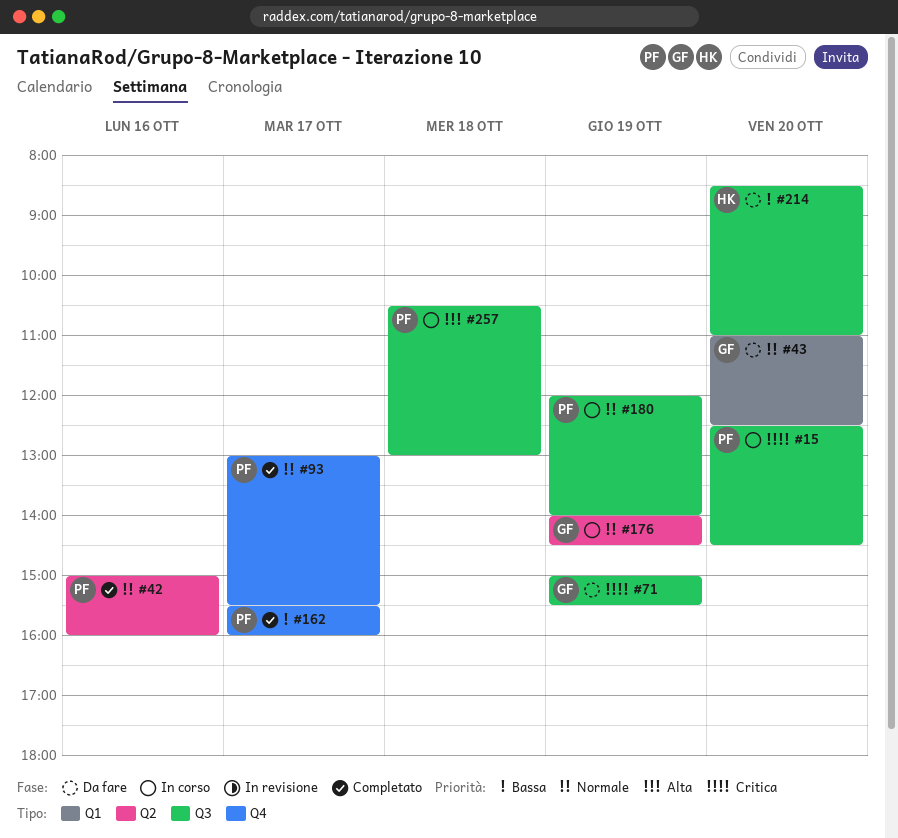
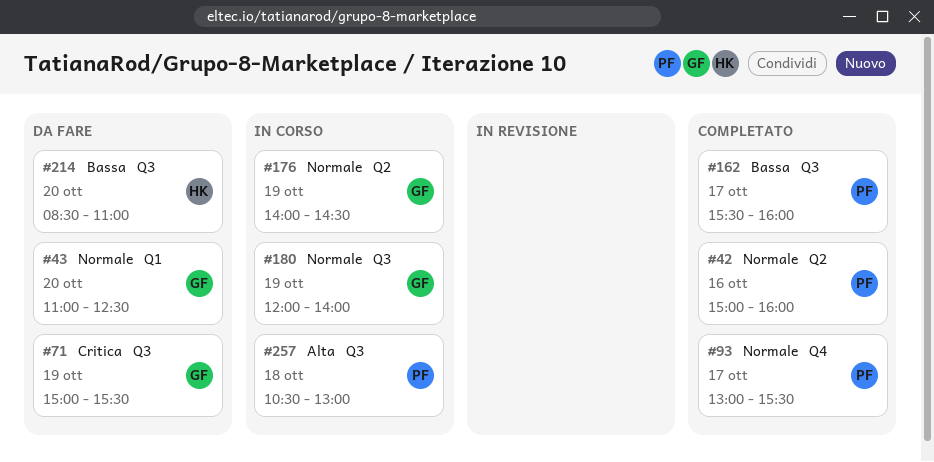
#15: present -> none
#162, label: Q4 -> Q3
#180, owner: PF -> GF

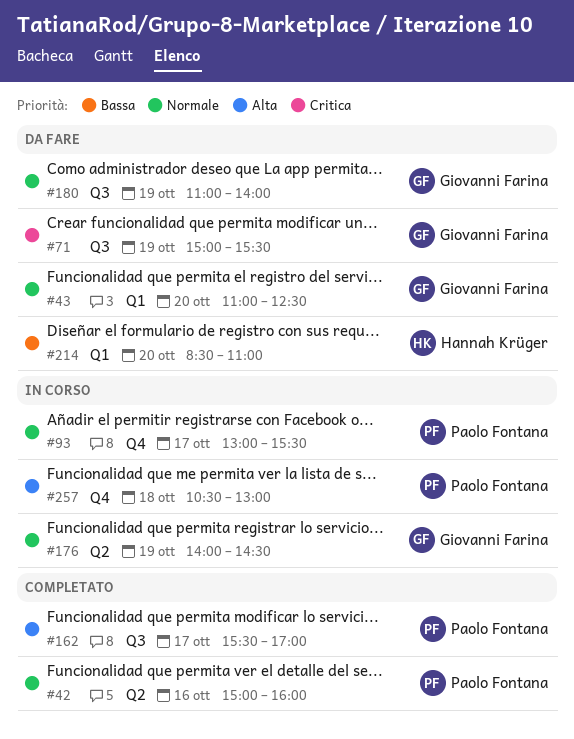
#93, status: Completato -> In corso
#162, priority: Bassa -> Alta
#162, ends: 16:00 -> 17:00
#180, status: In corso -> Da fare
#180, begins: 12:00 -> 11:00
#214, label: Q3 -> Q1
#257, label: Q3 -> Q4

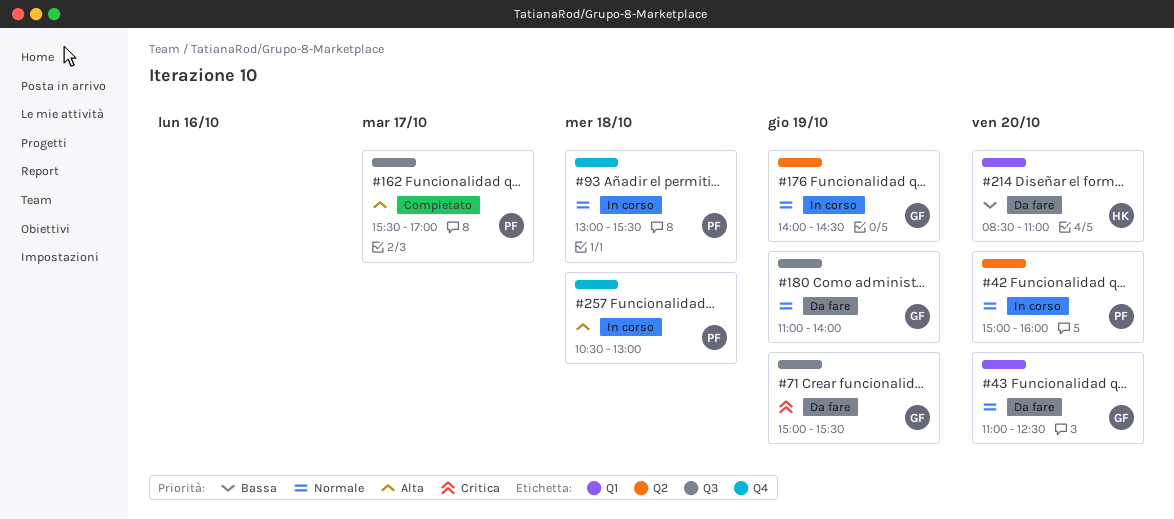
#42, status: Completato -> In corso
#42, day: Oct 16 -> Oct 20
#93, day: Oct 17 -> Oct 18

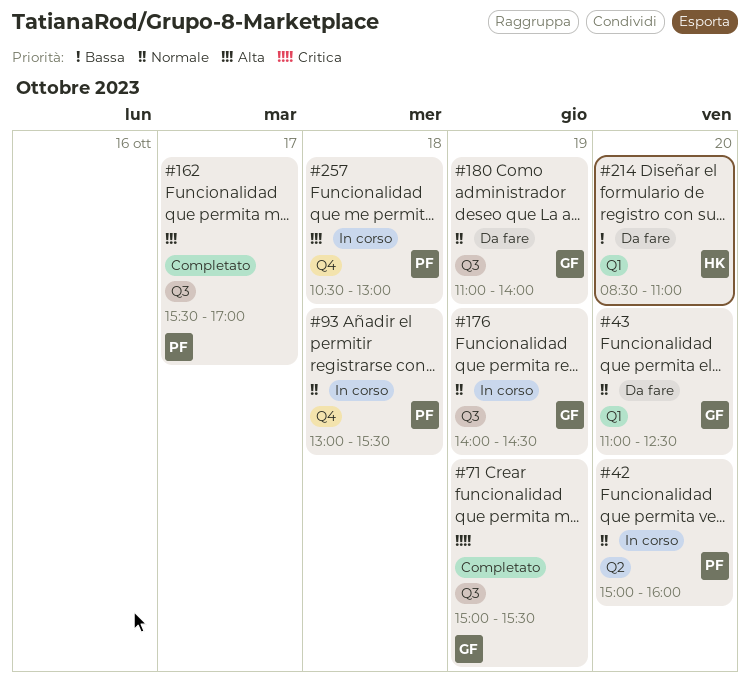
#71, status: Da fare -> Completato
#176, label: Q2 -> Q3

